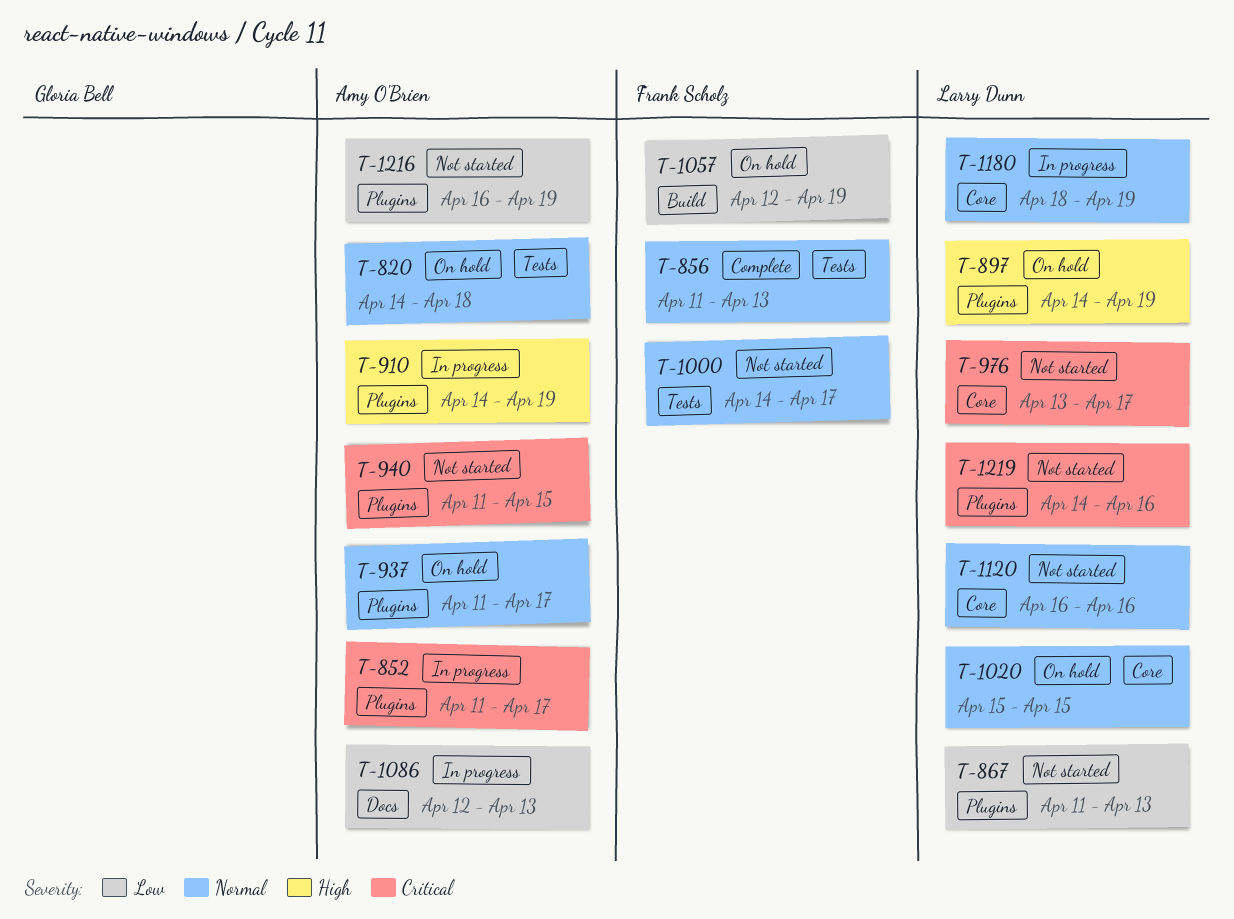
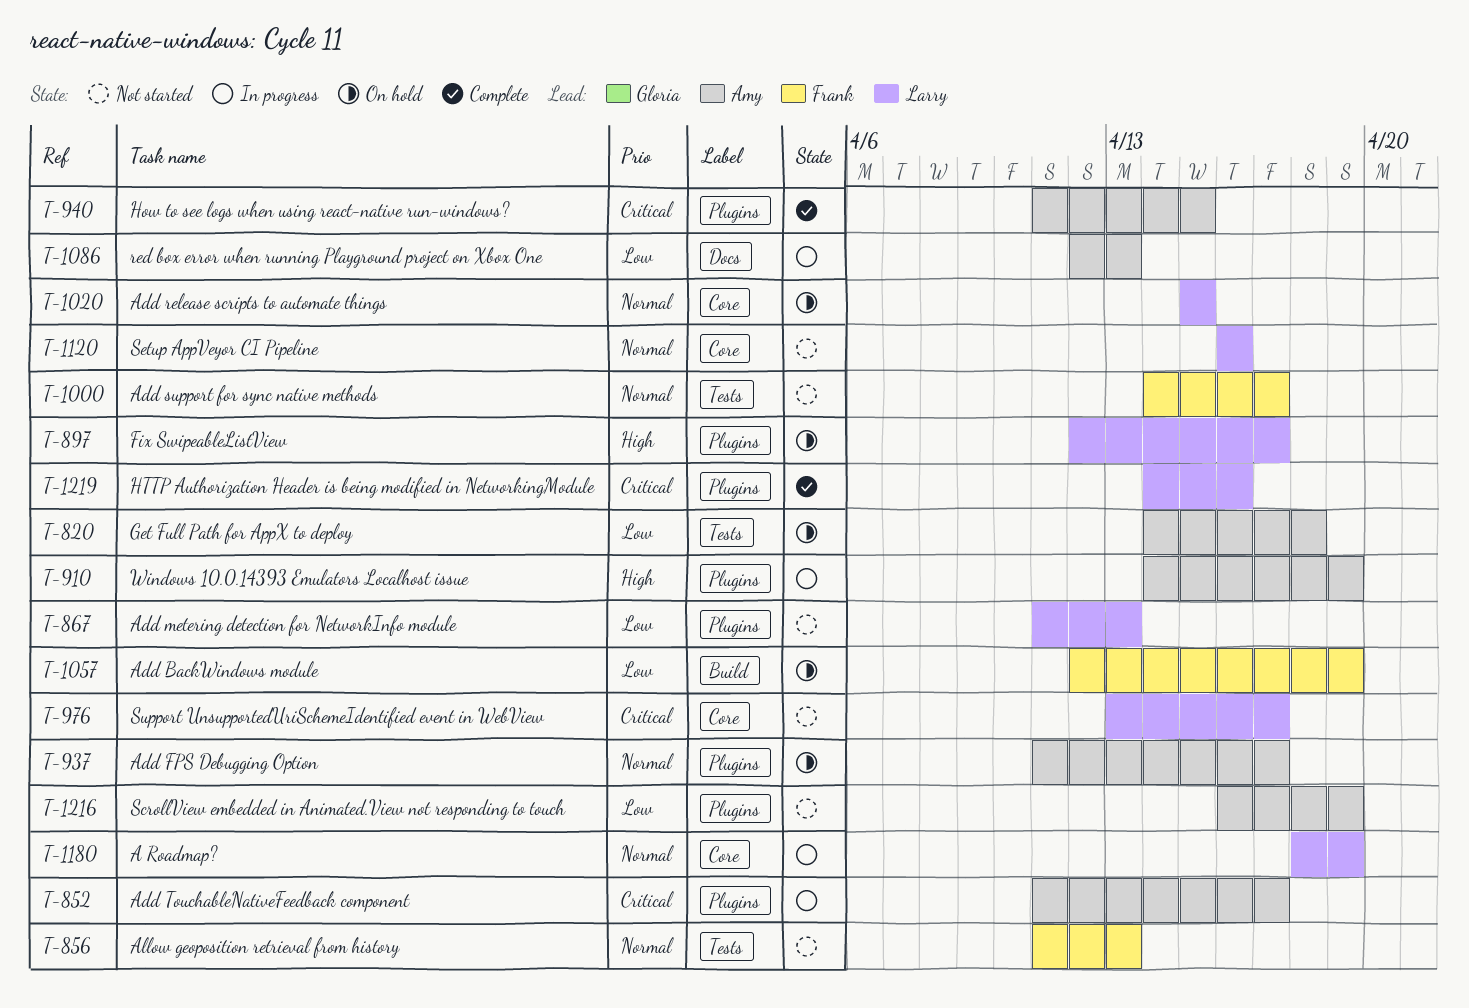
T-820, priority: Normal -> Low
T-856, status: Complete -> Not started
T-897, start: Apr 14 -> Apr 12
T-897, due: Apr 19 -> Apr 17
T-940, status: Not started -> Complete
T-1219, status: Not started -> Complete

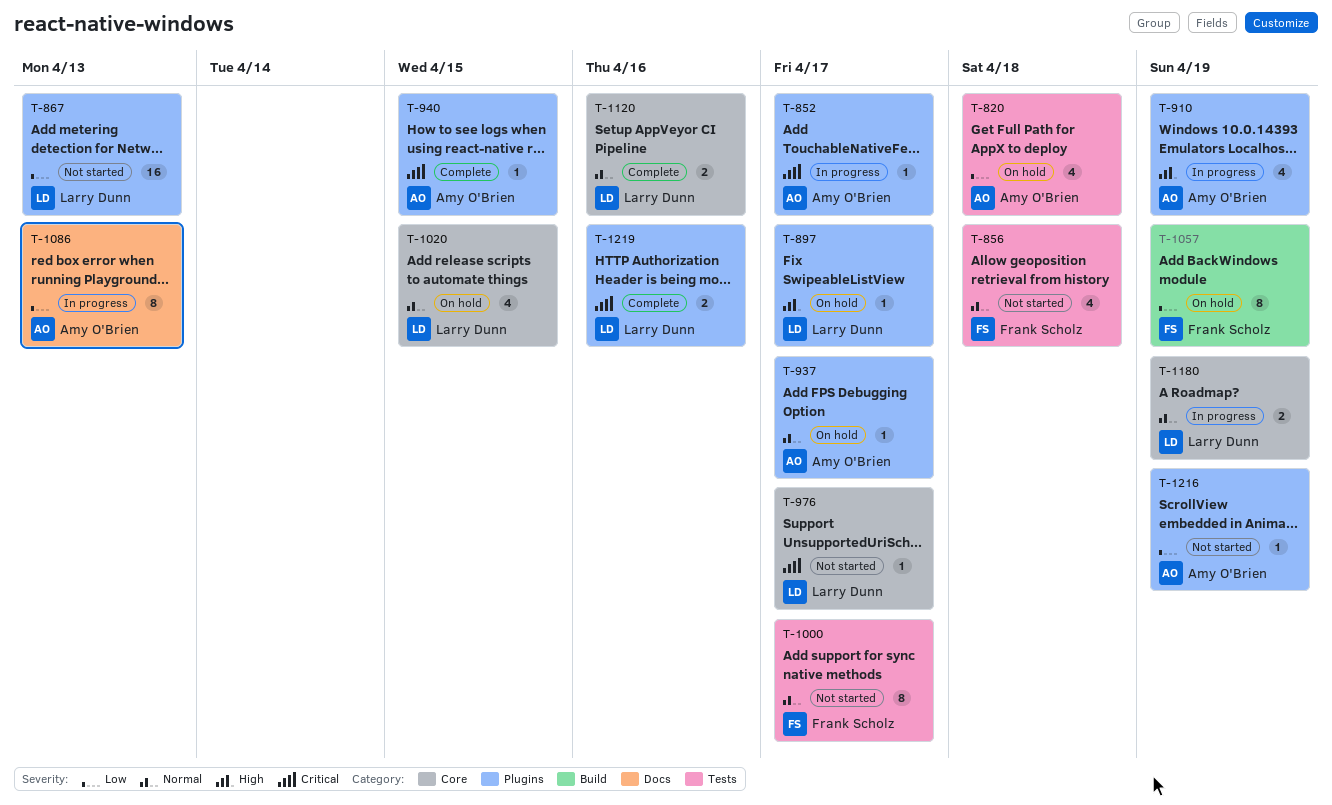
T-856, due: Apr 13 -> Apr 18
T-1120, status: Not started -> Complete

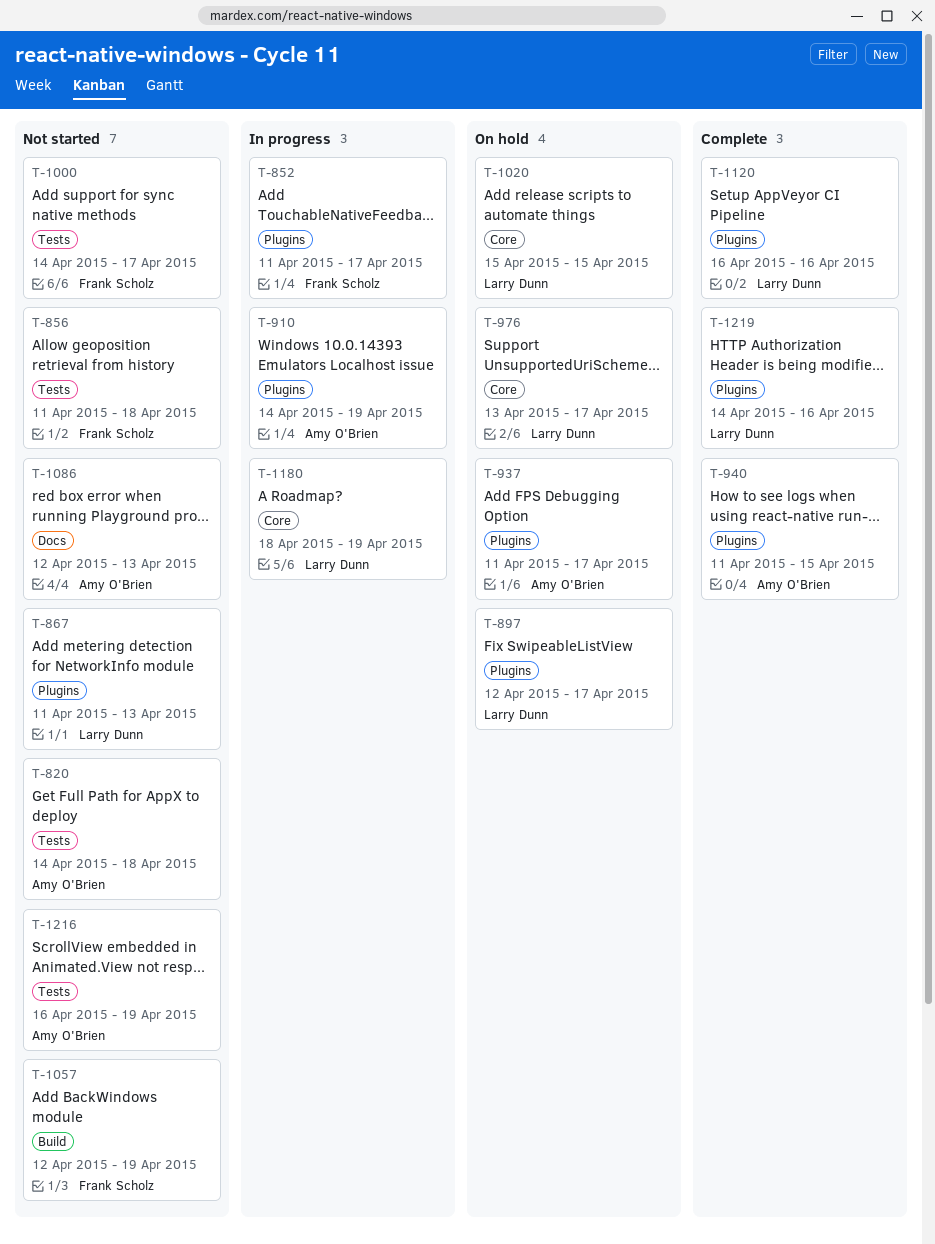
T-820, status: On hold -> Not started
T-852, owner: Amy O'Brien -> Frank Scholz
T-976, status: Not started -> On hold
T-1057, status: On hold -> Not started
T-1086, status: In progress -> Not started
T-1120, label: Core -> Plugins
T-1216, label: Plugins -> Tests

